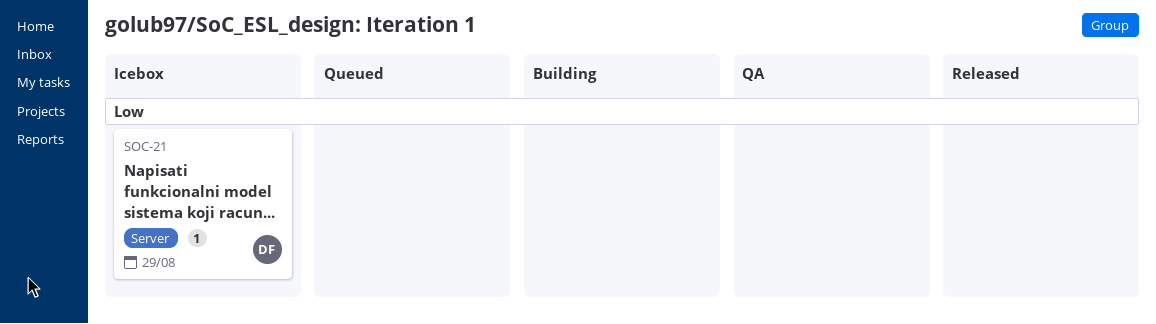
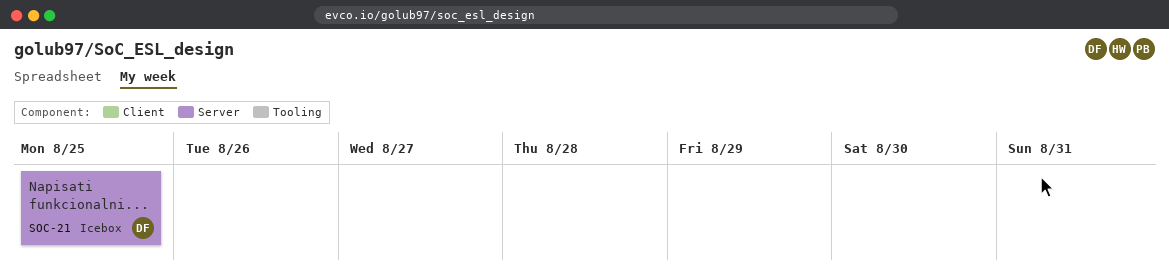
SOC-21, due: Aug 29 -> Aug 25

